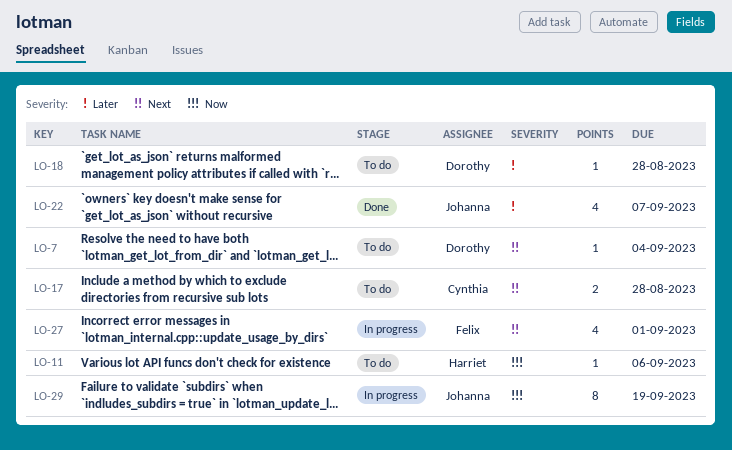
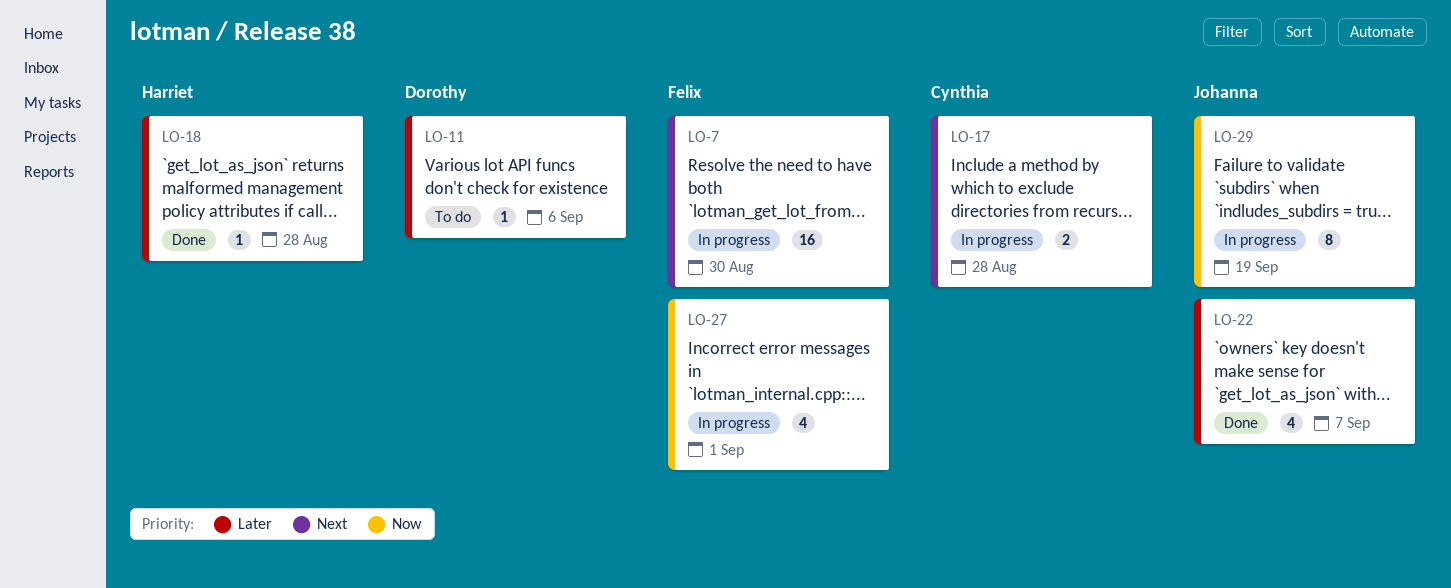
LO-7, status: To do -> In progress
LO-7, owner: Dorothy -> Felix
LO-7, estimate: 1 -> 16
LO-7, due: Sep 4 -> Aug 30
LO-11, owner: Harriet -> Dorothy
LO-11, priority: Now -> Later
LO-17, status: To do -> In progress
LO-18, status: To do -> Done
LO-18, owner: Dorothy -> Harriet
LO-27, priority: Next -> Now

